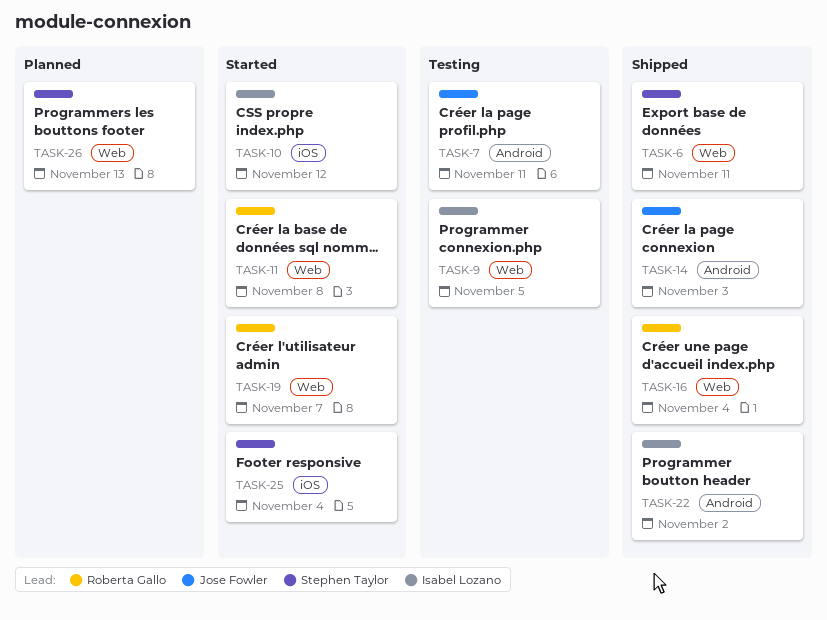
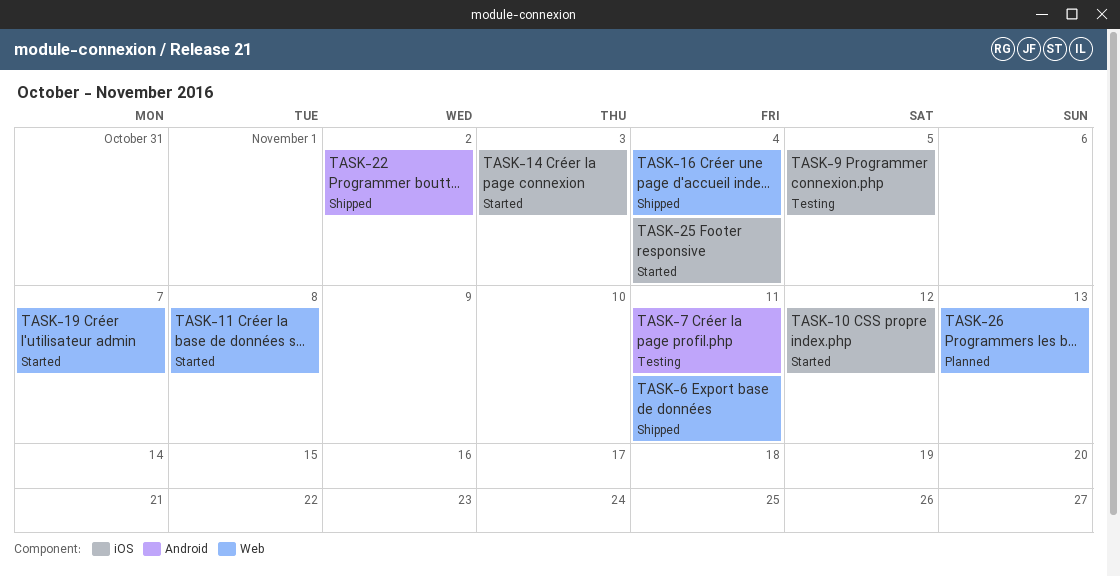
TASK-9, label: Web -> iOS
TASK-14, status: Shipped -> Started
TASK-14, label: Android -> iOS

